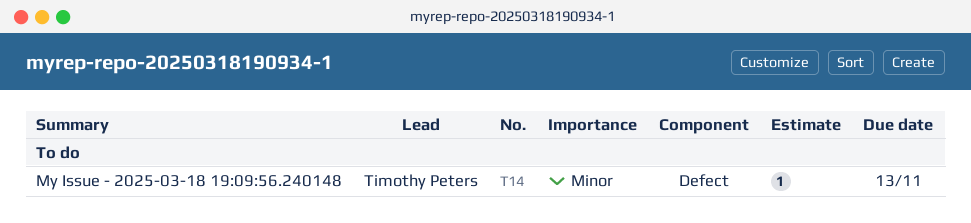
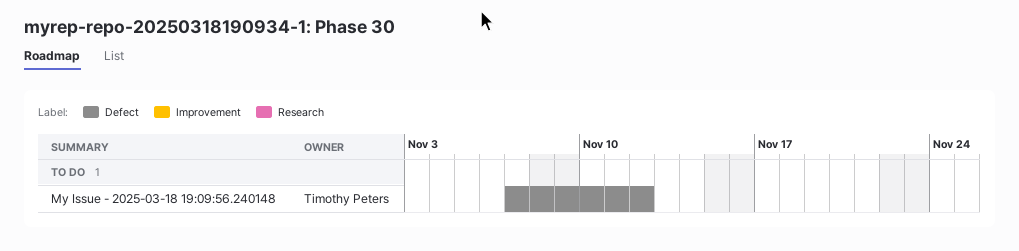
My Issue - 2025-03-18 19:09:56.240148, due: Nov 13 -> Nov 12

